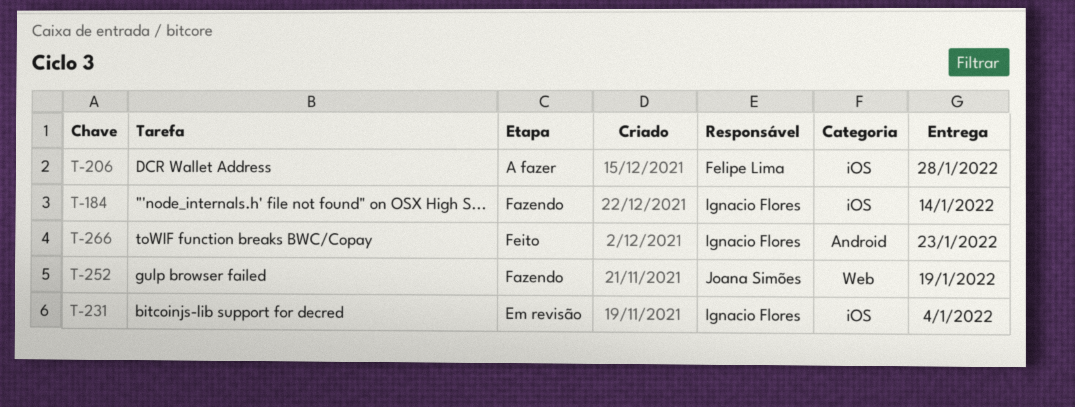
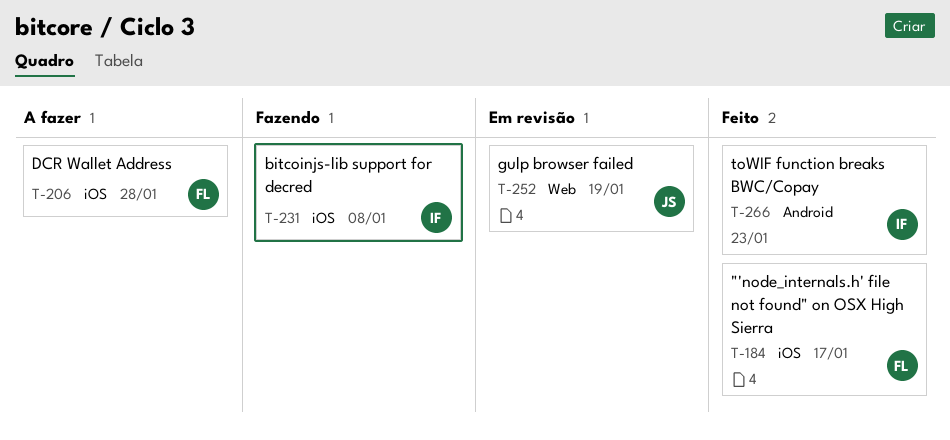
T-184, status: Fazendo -> Feito
T-184, owner: Ignacio Flores -> Felipe Lima
T-184, due: Jan 14 -> Jan 17
T-231, status: Em revisão -> Fazendo
T-231, due: Jan 4 -> Jan 8
T-252, status: Fazendo -> Em revisão

